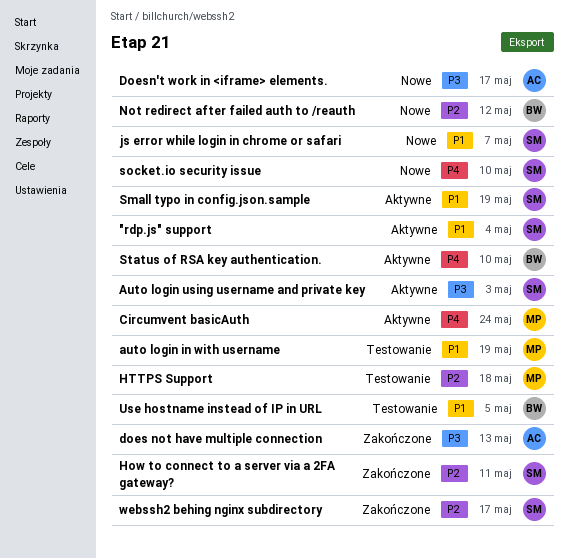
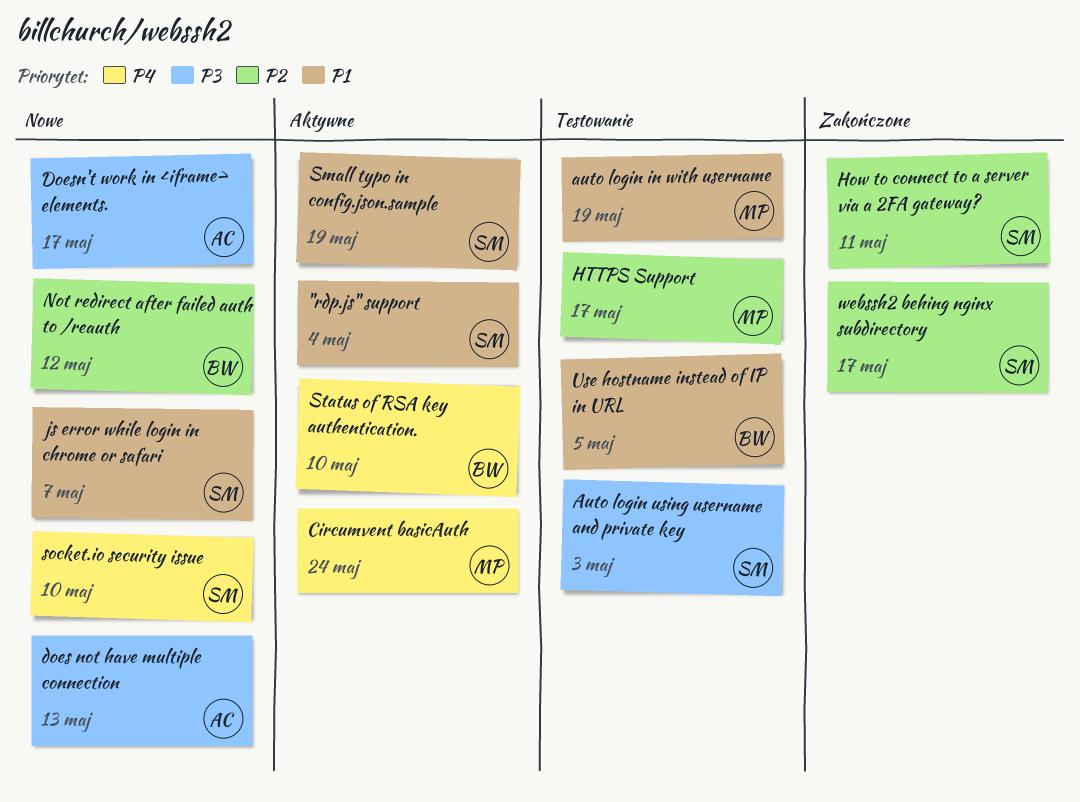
Auto login using username and private key, status: Aktywne -> Testowanie
does not have multiple connection, status: Zakończone -> Nowe
HTTPS Support, due: May 18 -> May 17

